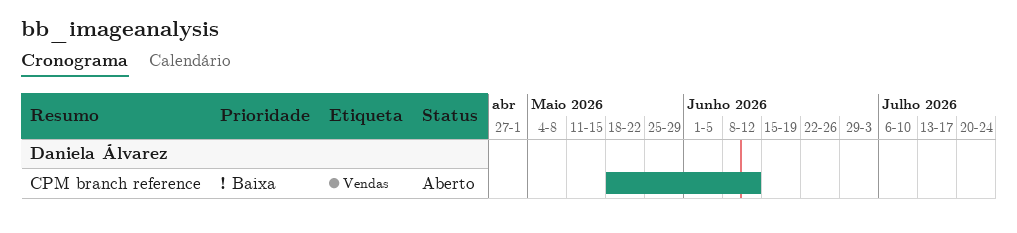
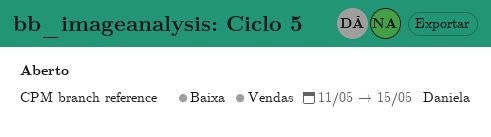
CPM branch reference, start: May 18 -> May 11
CPM branch reference, due: Jun 12 -> May 15

